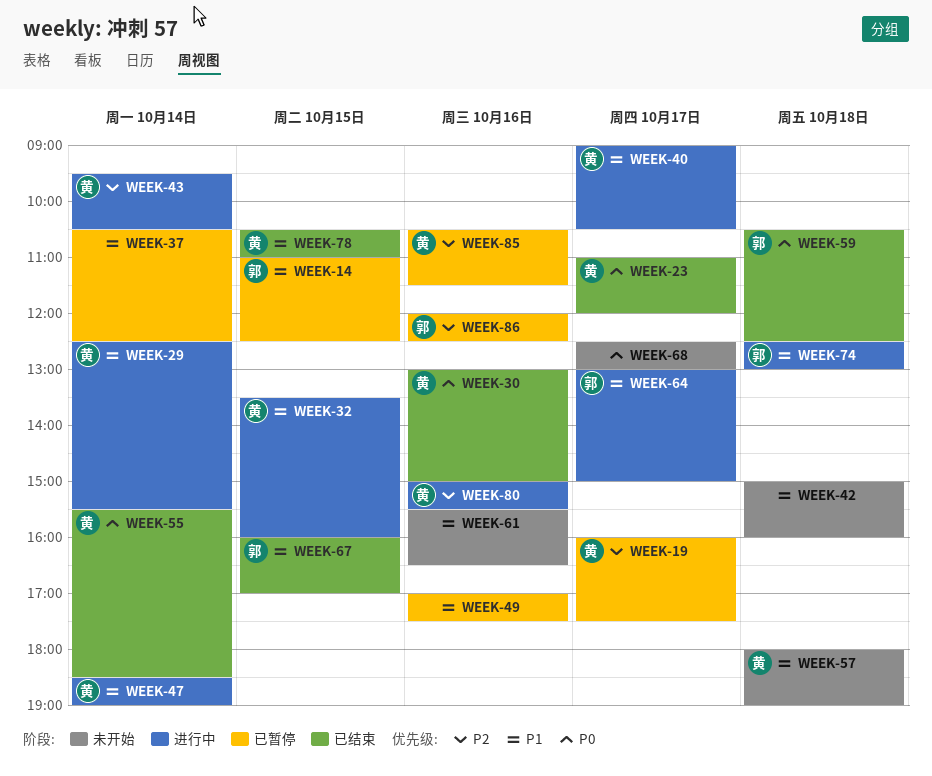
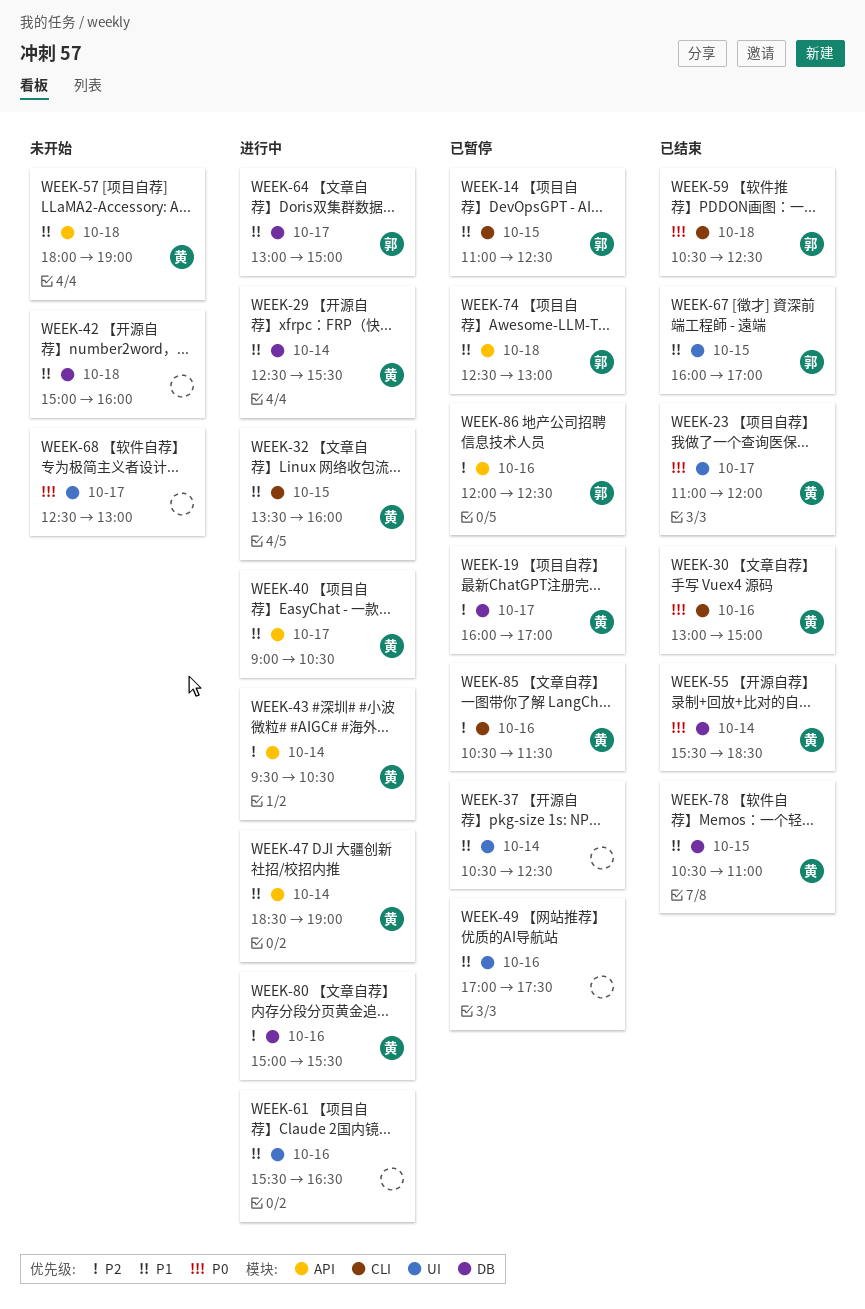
WEEK-19, ends: 17:30 -> 17:00
WEEK-61, status: 未开始 -> 进行中
WEEK-74, status: 进行中 -> 已暂停

